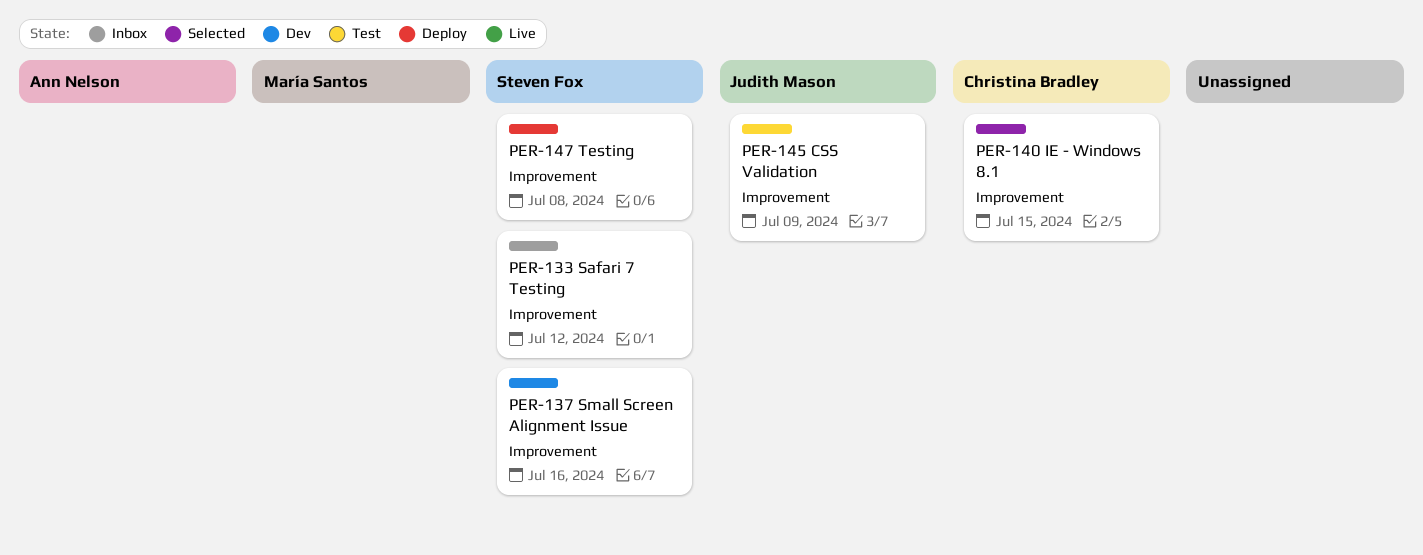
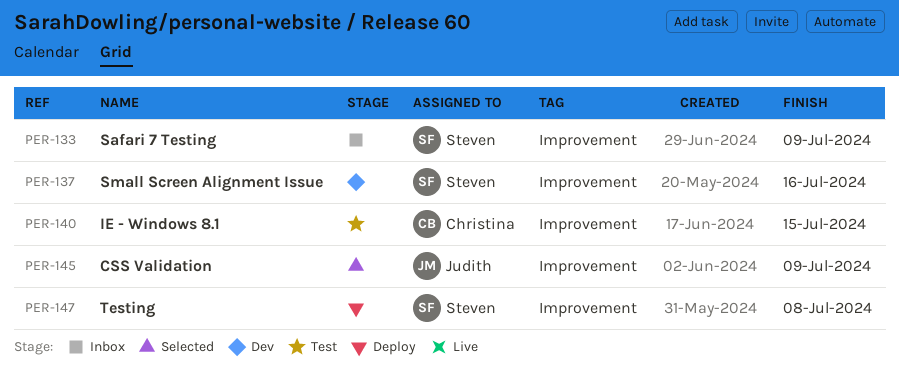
PER-133, due: Jul 12 -> Jul 9
PER-140, status: Selected -> Test
PER-145, status: Test -> Selected

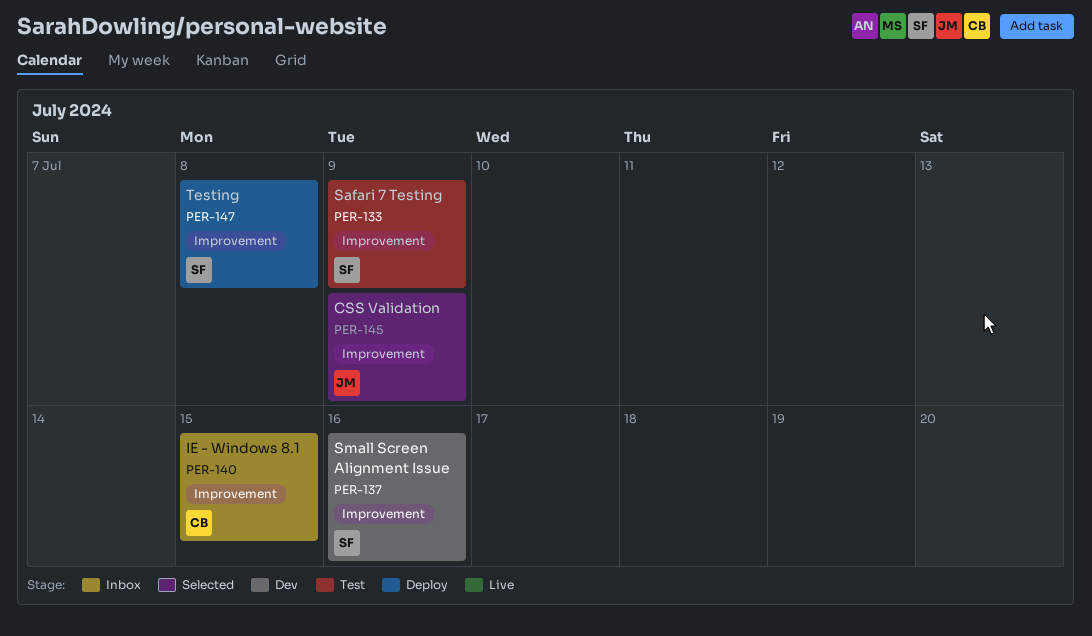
PER-133, status: Inbox -> Test
PER-140, status: Test -> Inbox

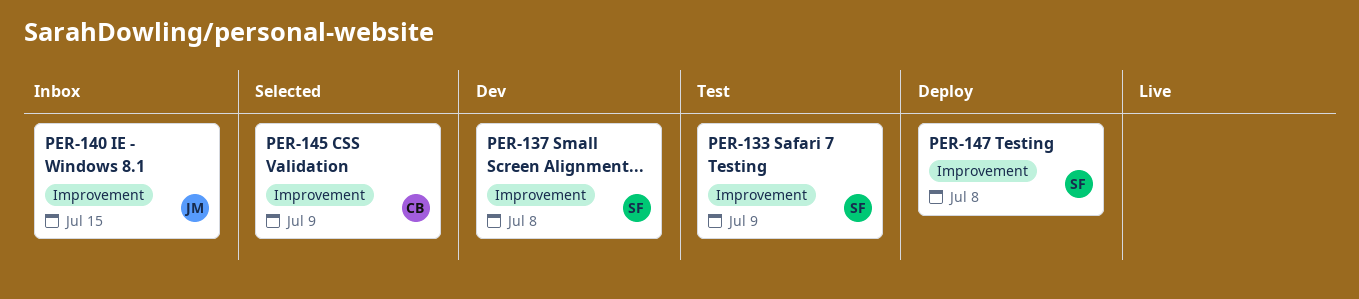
PER-137, due: Jul 16 -> Jul 8
PER-140, owner: CB -> JM
PER-145, owner: JM -> CB

